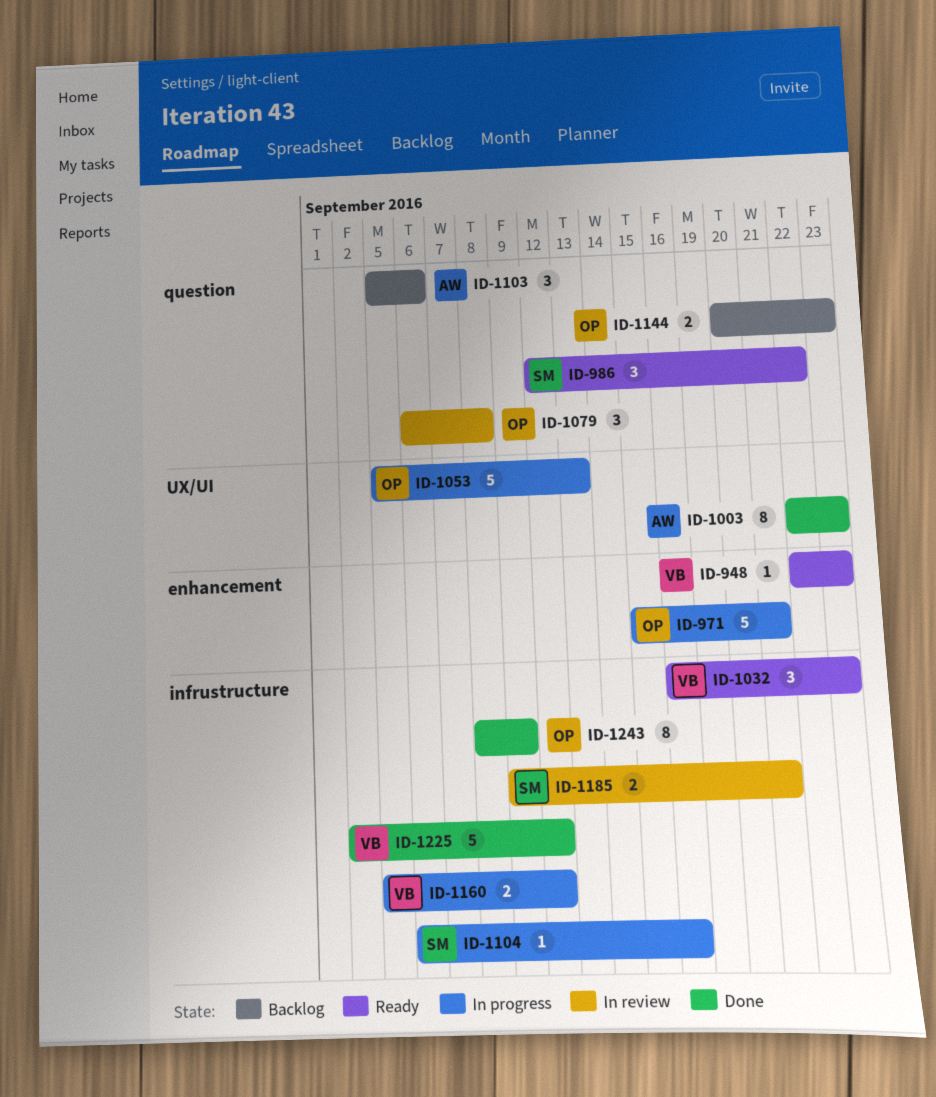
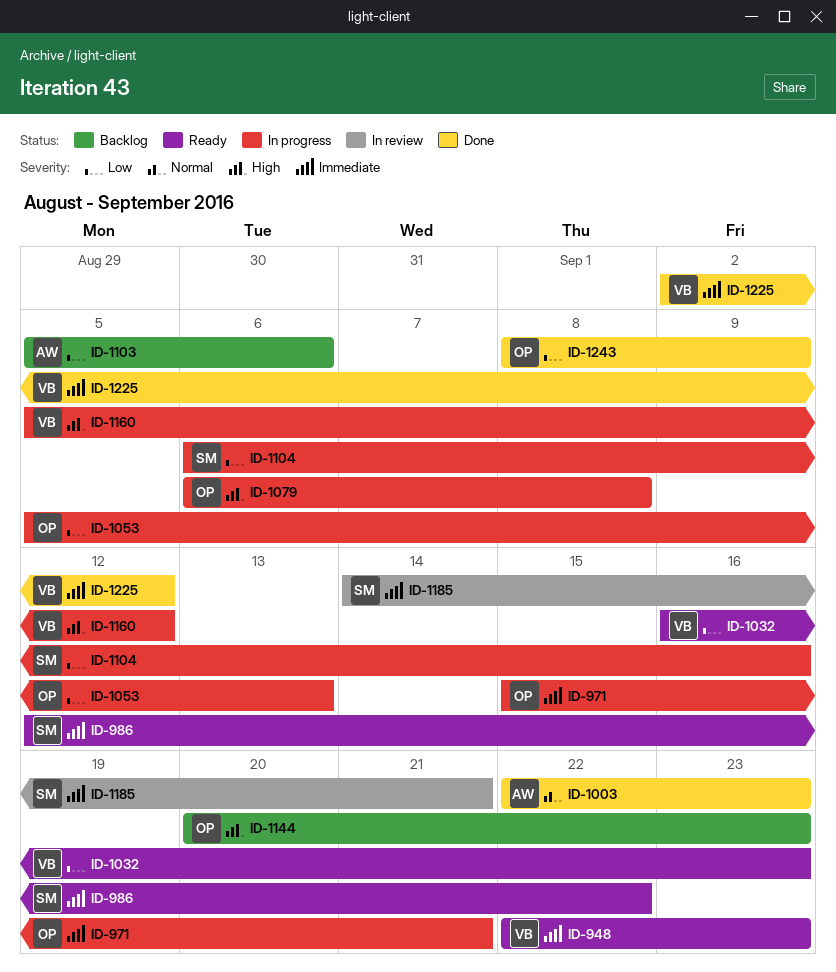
ID-1079, status: In review -> In progress
ID-1185, start: Sep 9 -> Sep 14

